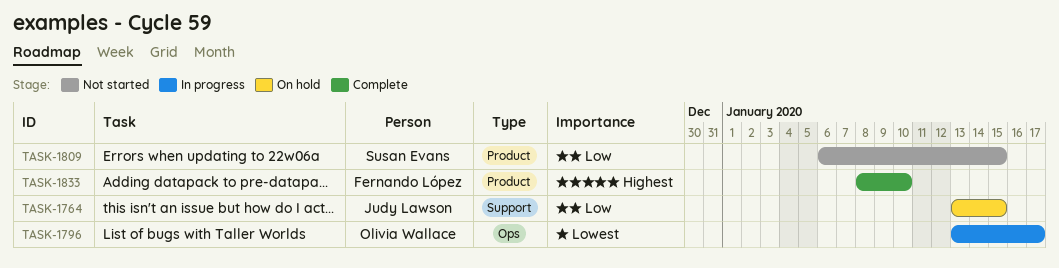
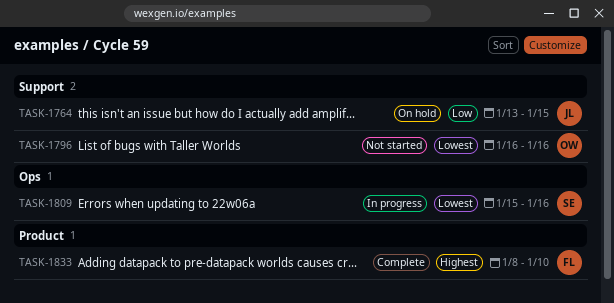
TASK-1796, status: In progress -> Not started
TASK-1796, label: Ops -> Support
TASK-1796, start: Jan 13 -> Jan 16
TASK-1796, due: Jan 17 -> Jan 16
TASK-1809, status: Not started -> In progress
TASK-1809, priority: Low -> Lowest
TASK-1809, label: Product -> Ops
TASK-1809, start: Jan 6 -> Jan 15
TASK-1809, due: Jan 15 -> Jan 16

